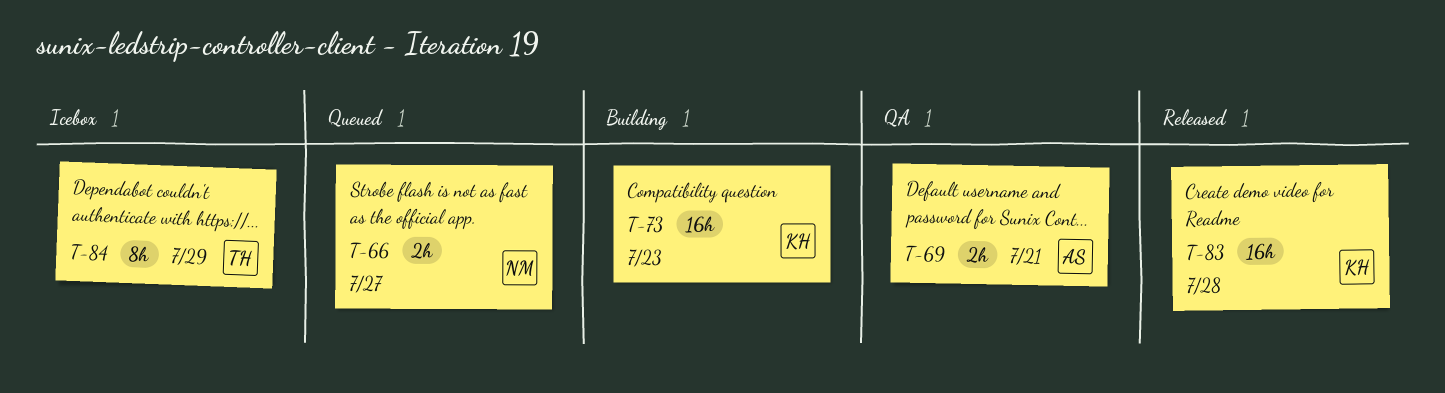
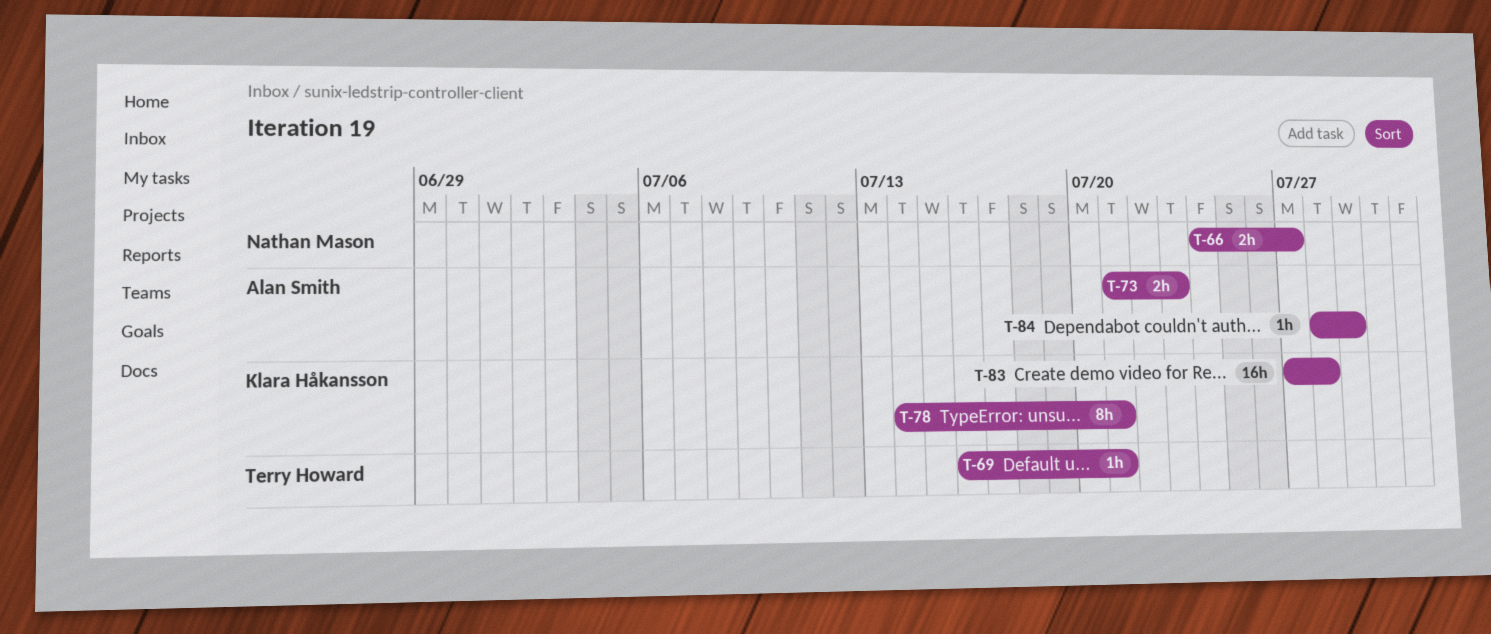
T-69, owner: Alan Smith -> Terry Howard
T-69, estimate: 2h -> 1h
T-73, owner: Klara Håkansson -> Alan Smith
T-73, estimate: 16h -> 2h
T-78: none -> present
T-84, owner: Terry Howard -> Alan Smith
T-84, estimate: 8h -> 1h

